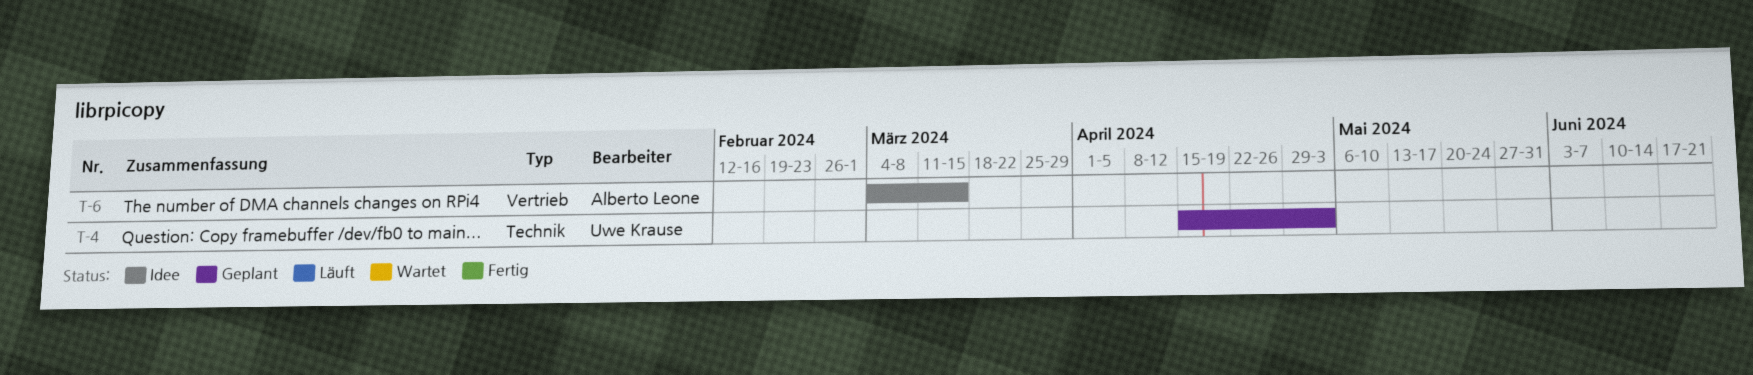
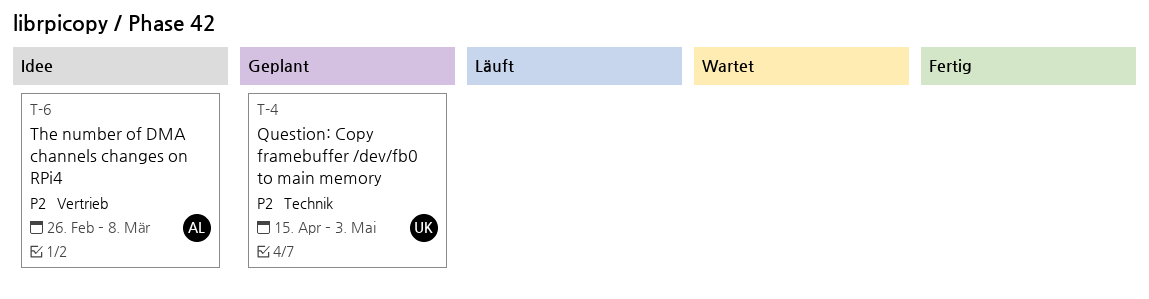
T-6, start: Mar 4 -> Feb 26
T-6, due: Mar 15 -> Mar 8

